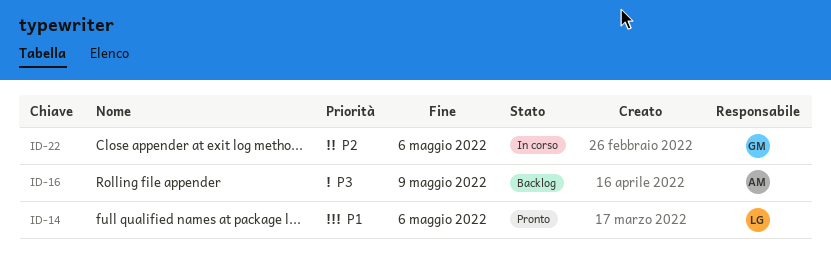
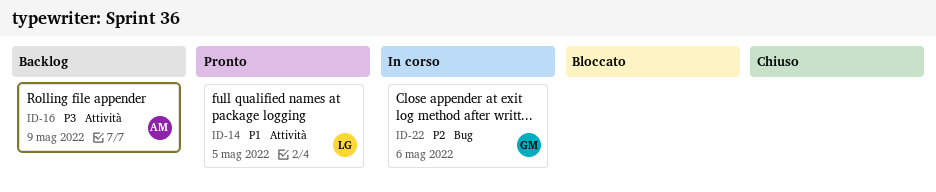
ID-14, due: May 6 -> May 5

